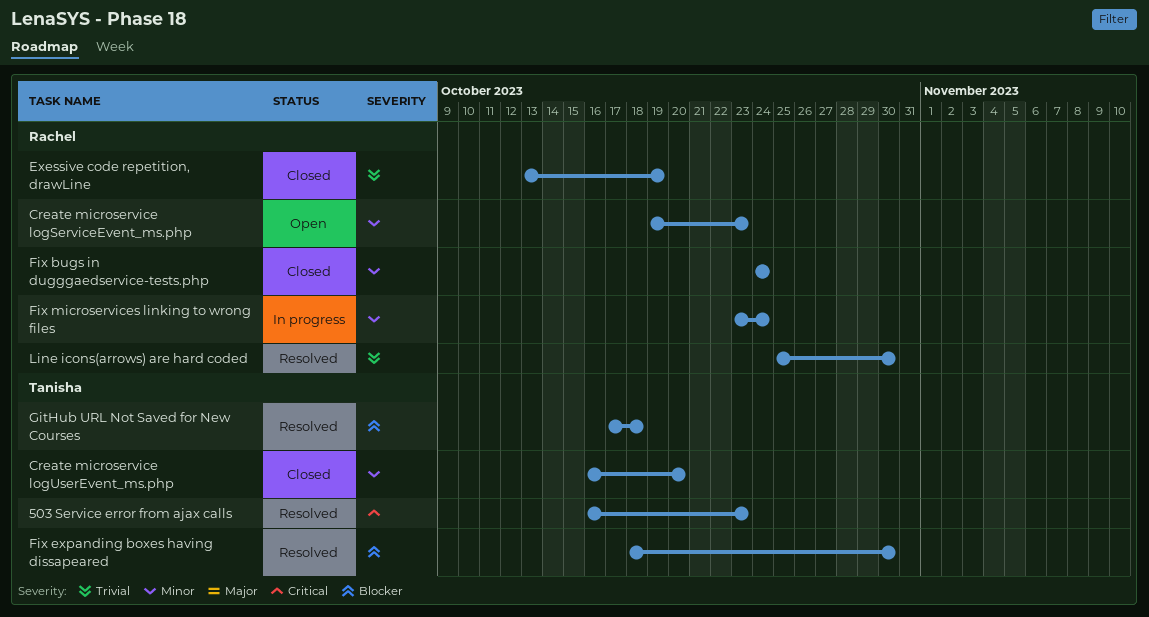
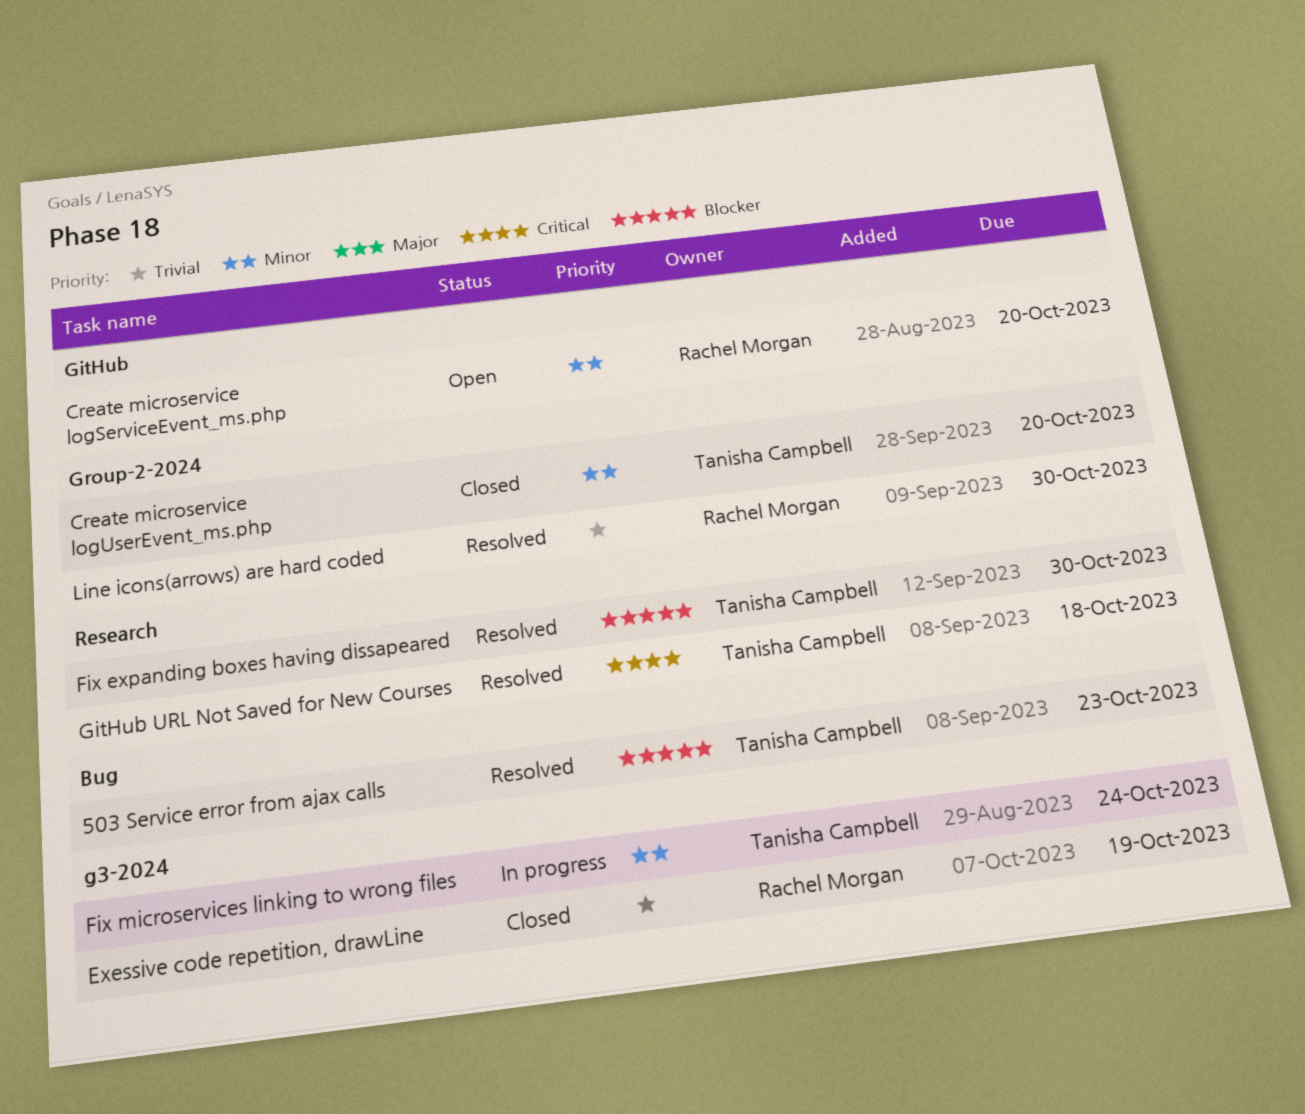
503 Service error from ajax calls, priority: Critical -> Blocker
Create microservice logServiceEvent_ms.php, due: Oct 23 -> Oct 20
Fix bugs in dugggaedservice-tests.php: present -> none
Fix microservices linking to wrong files, owner: Rachel Morgan -> Tanisha Campbell
GitHub URL Not Saved for New Courses, priority: Blocker -> Critical

